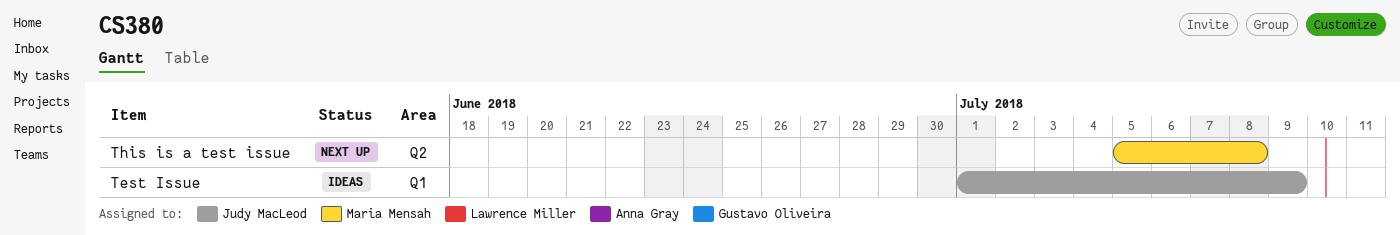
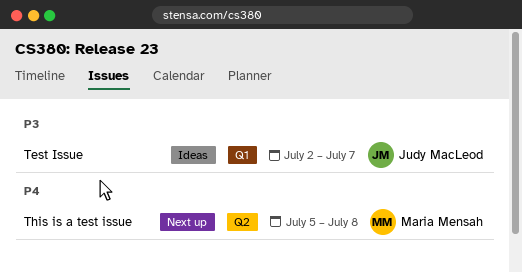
Test Issue, start: Jul 1 -> Jul 2
Test Issue, due: Jul 9 -> Jul 7

